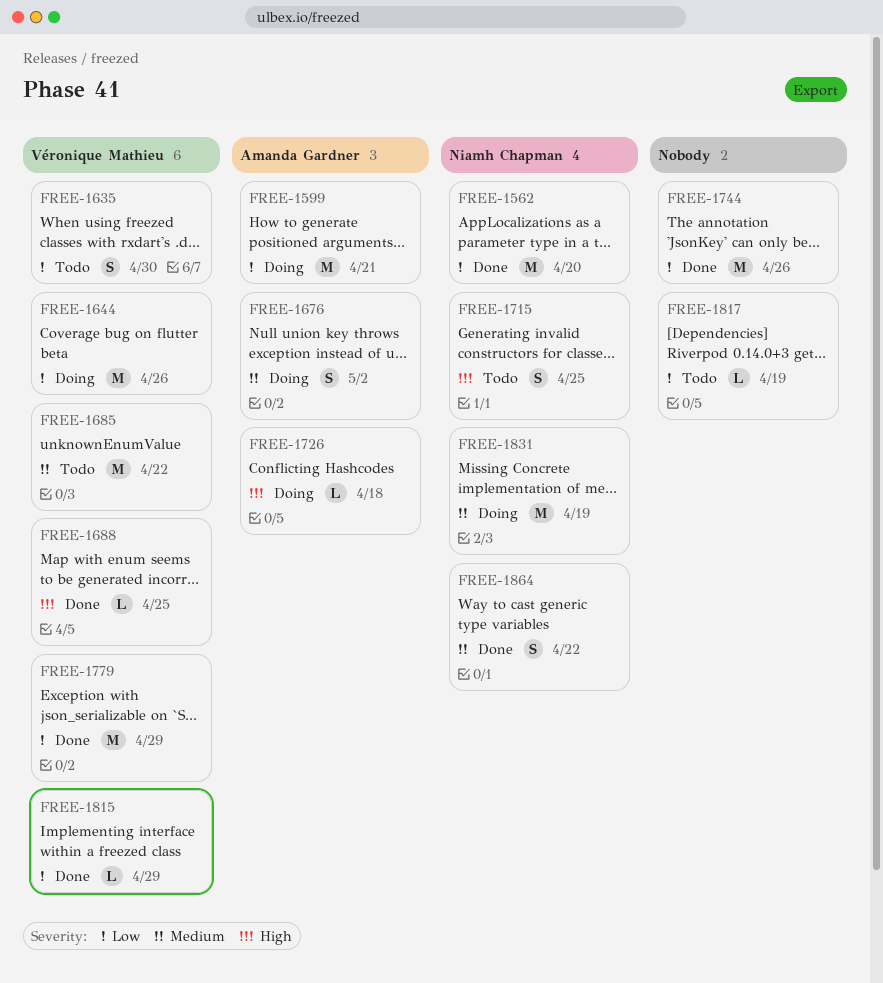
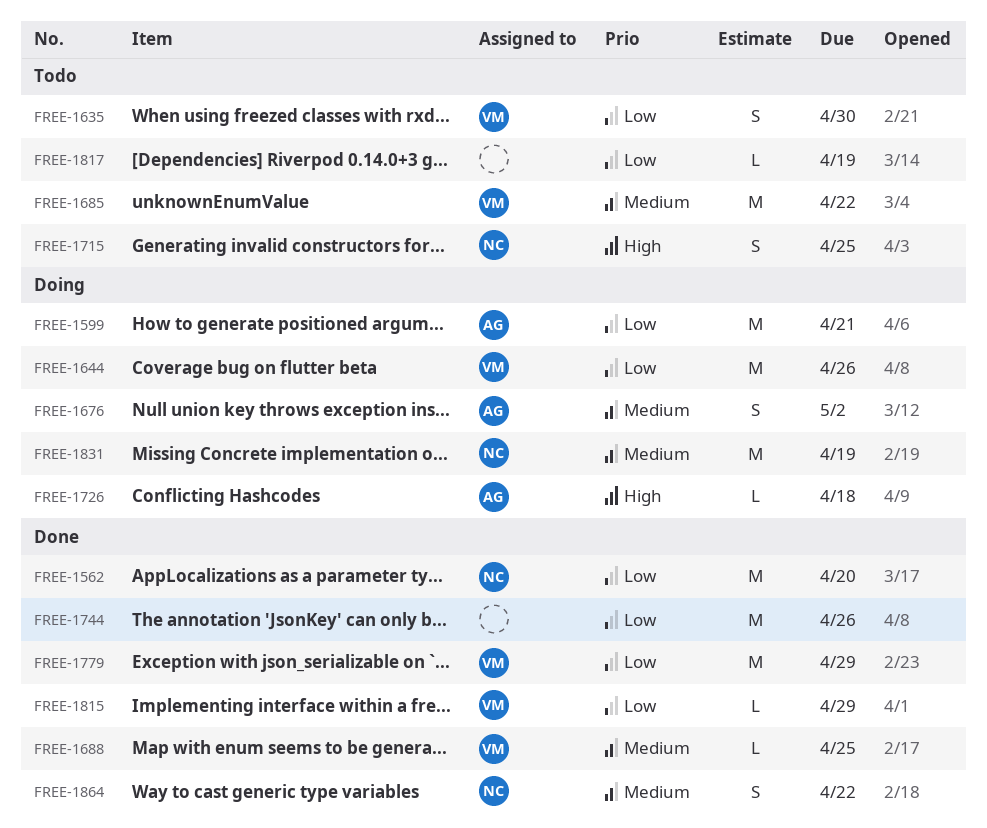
FREE-1688, priority: High -> Medium

